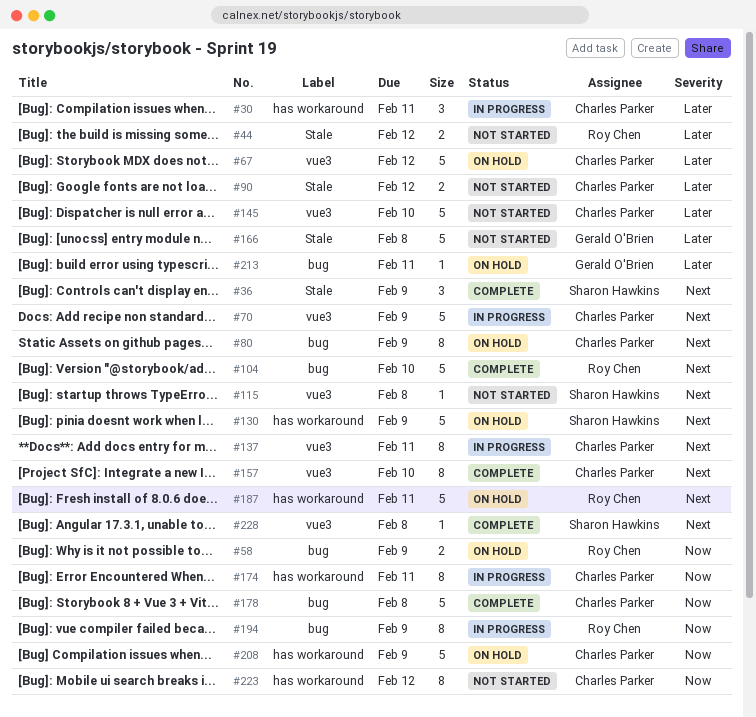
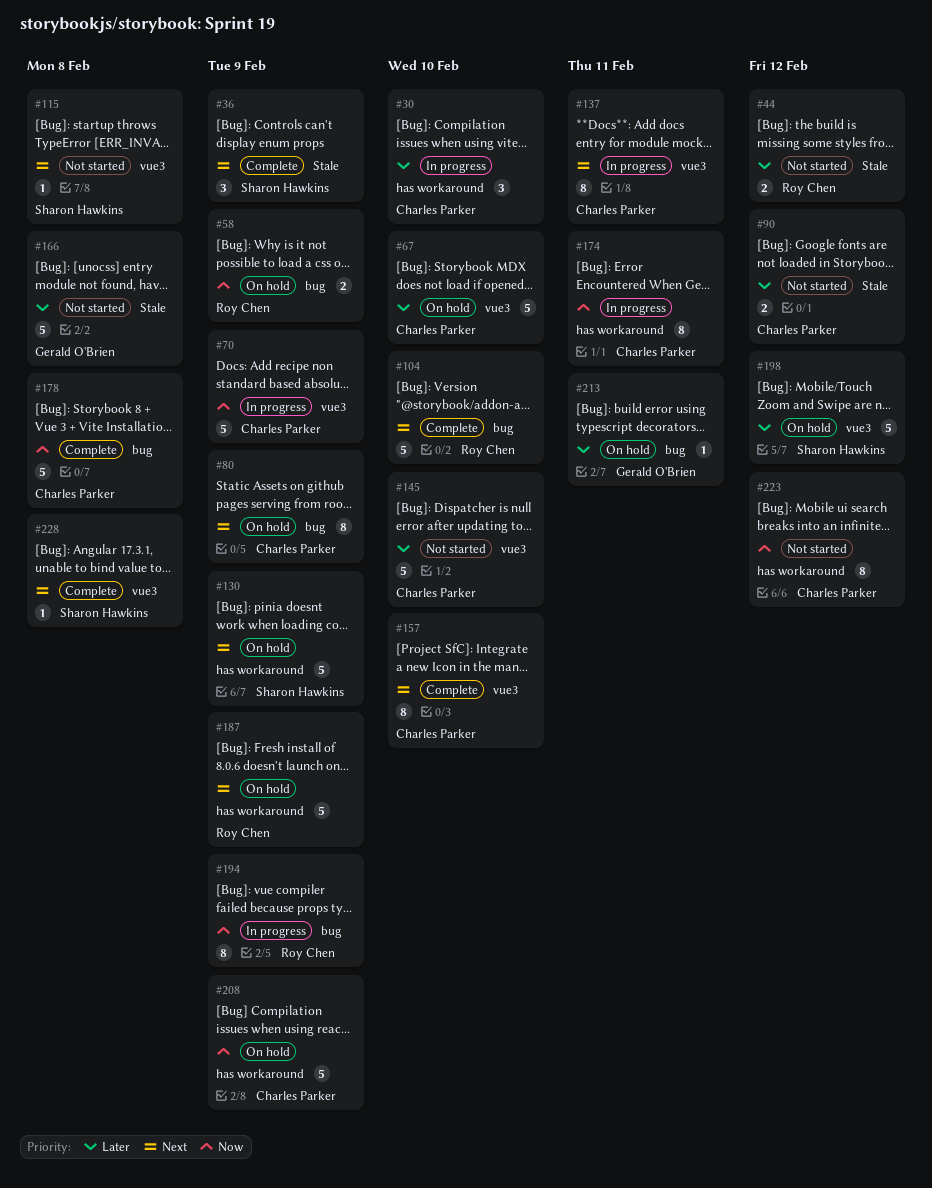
#30, due: Feb 11 -> Feb 10
#67, due: Feb 12 -> Feb 10
#70, priority: Next -> Now
#187, due: Feb 11 -> Feb 9
#198: none -> present

